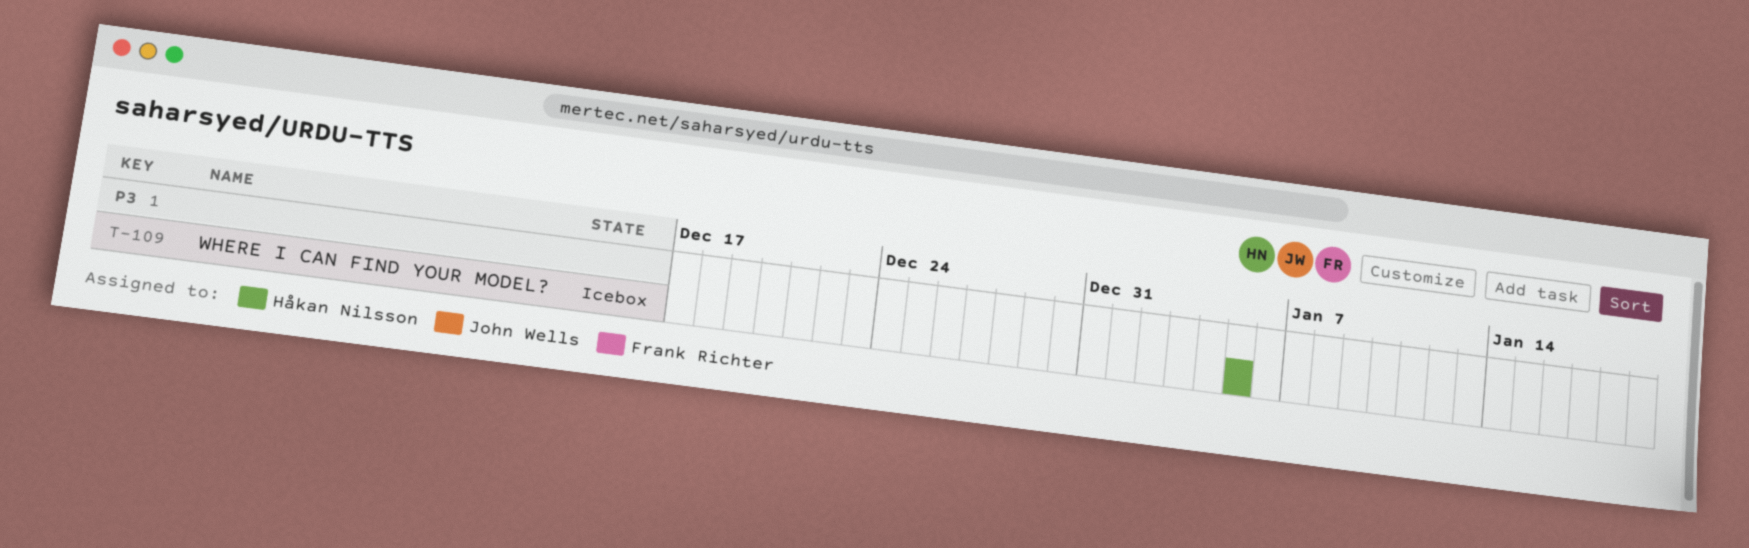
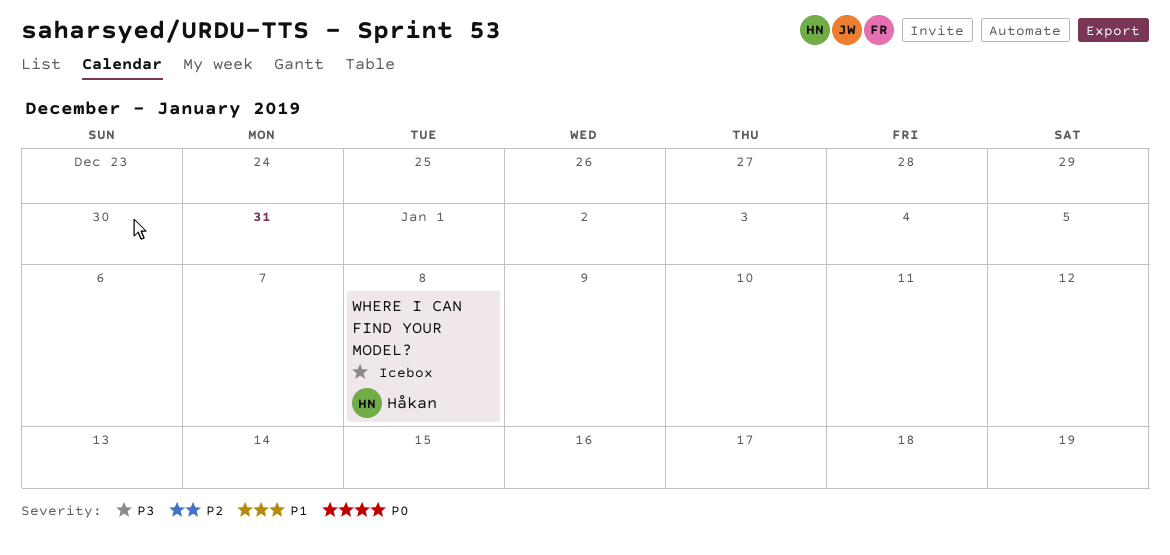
WHERE I CAN FIND YOUR MODEL?, due: Jan 5 -> Jan 8

